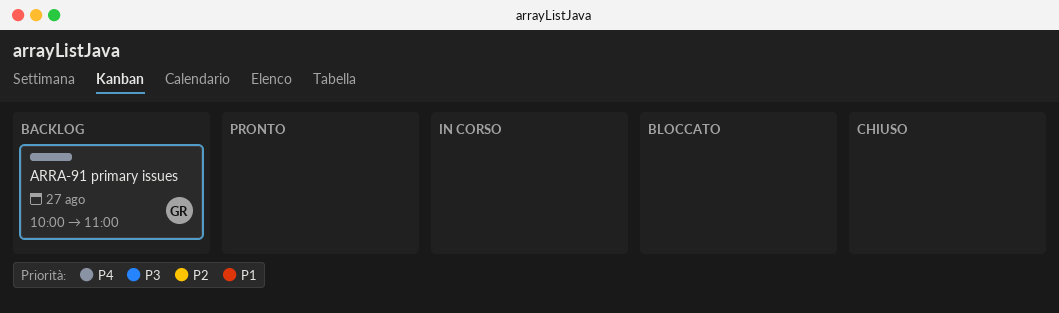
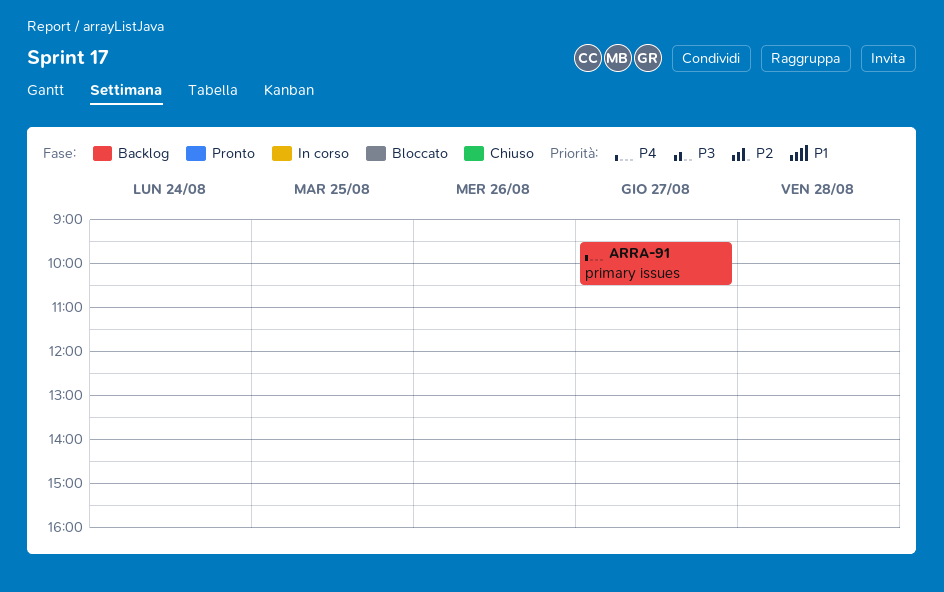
ARRA-91, begins: 10:00 -> 09:30
ARRA-91, ends: 11:00 -> 10:30

